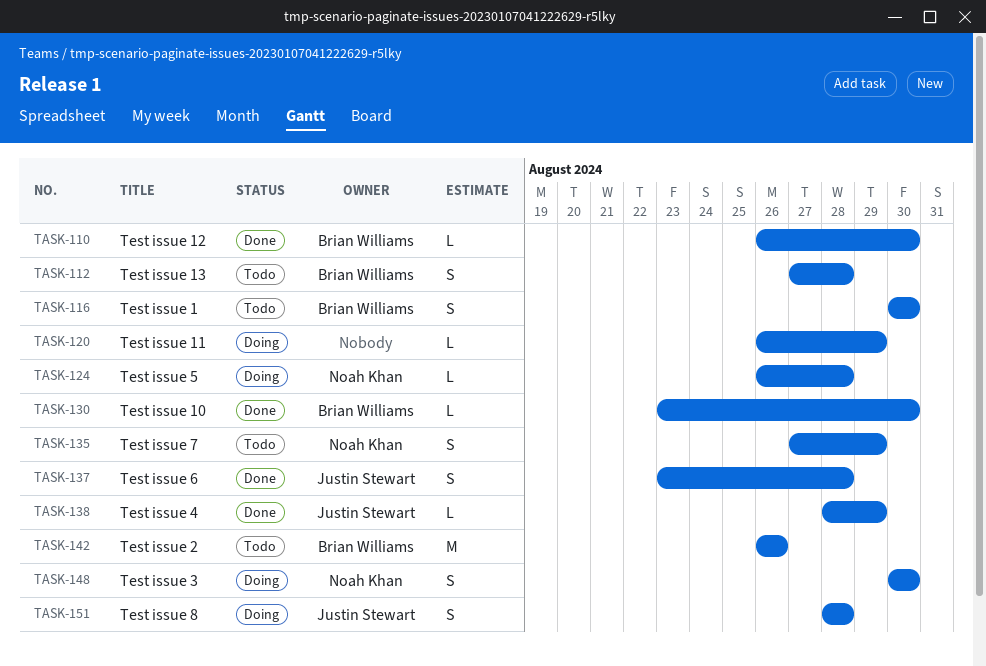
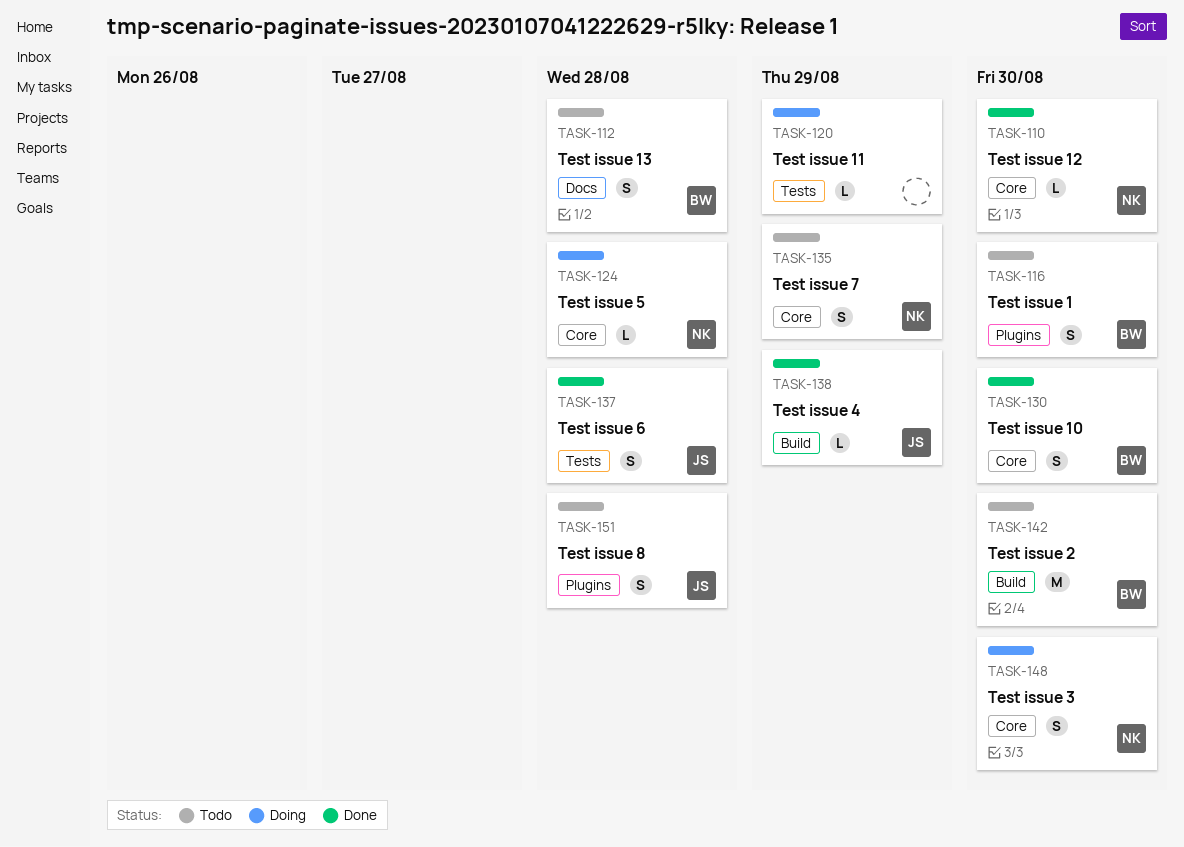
TASK-110, owner: Brian Williams -> Noah Khan
TASK-130, estimate: L -> S
TASK-142, due: Aug 26 -> Aug 30
TASK-151, status: Doing -> Todo

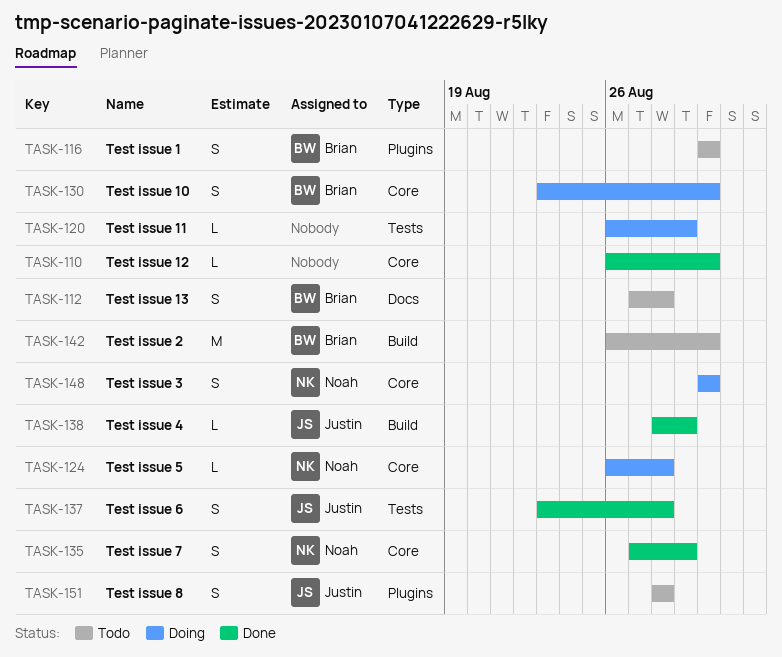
TASK-110, owner: Noah -> none
TASK-130, status: Done -> Doing
TASK-135, status: Todo -> Done

